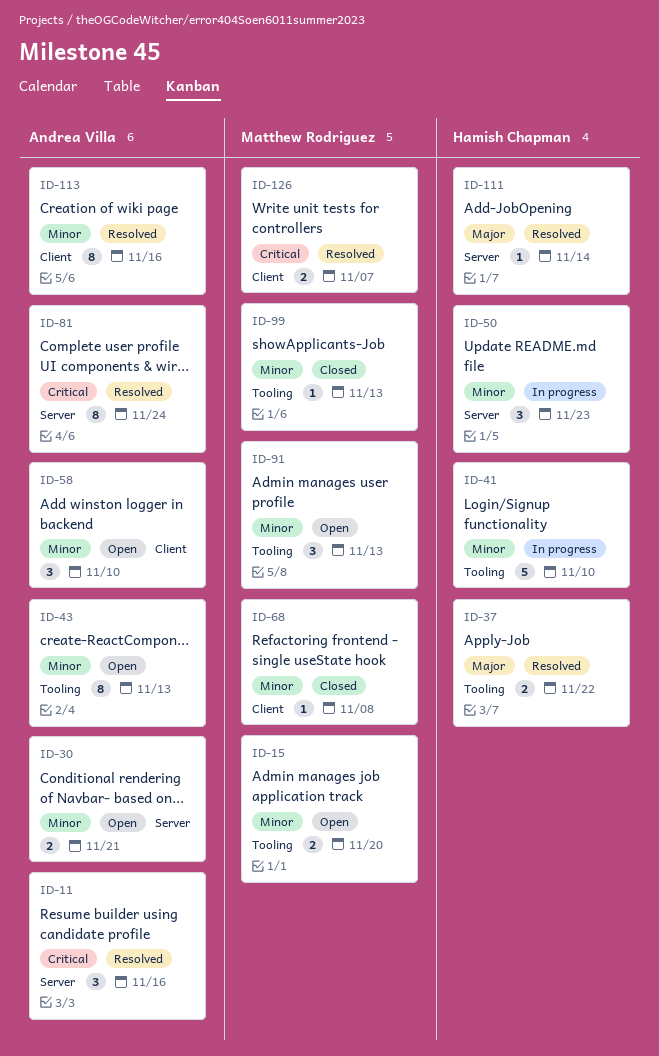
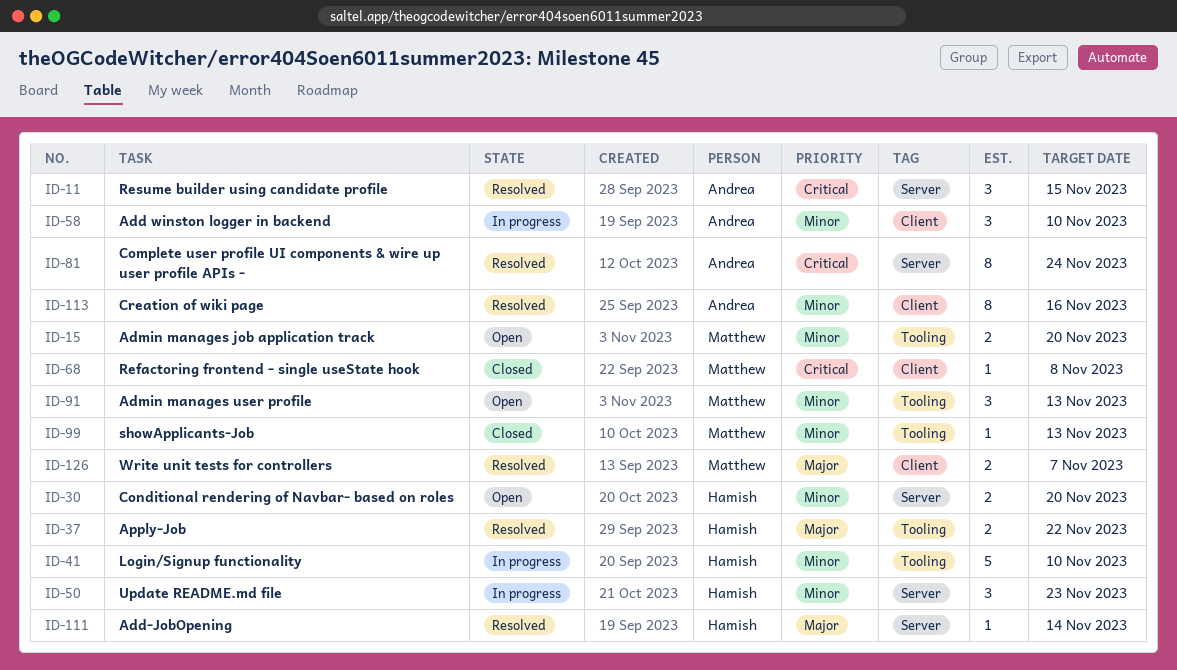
ID-11, due: Nov 16 -> Nov 15
ID-30, owner: Andrea Villa -> Hamish Chapman
ID-30, due: Nov 21 -> Nov 20
ID-43: present -> none
ID-58, status: Open -> In progress
ID-68, priority: Minor -> Critical
ID-126, priority: Critical -> Major

